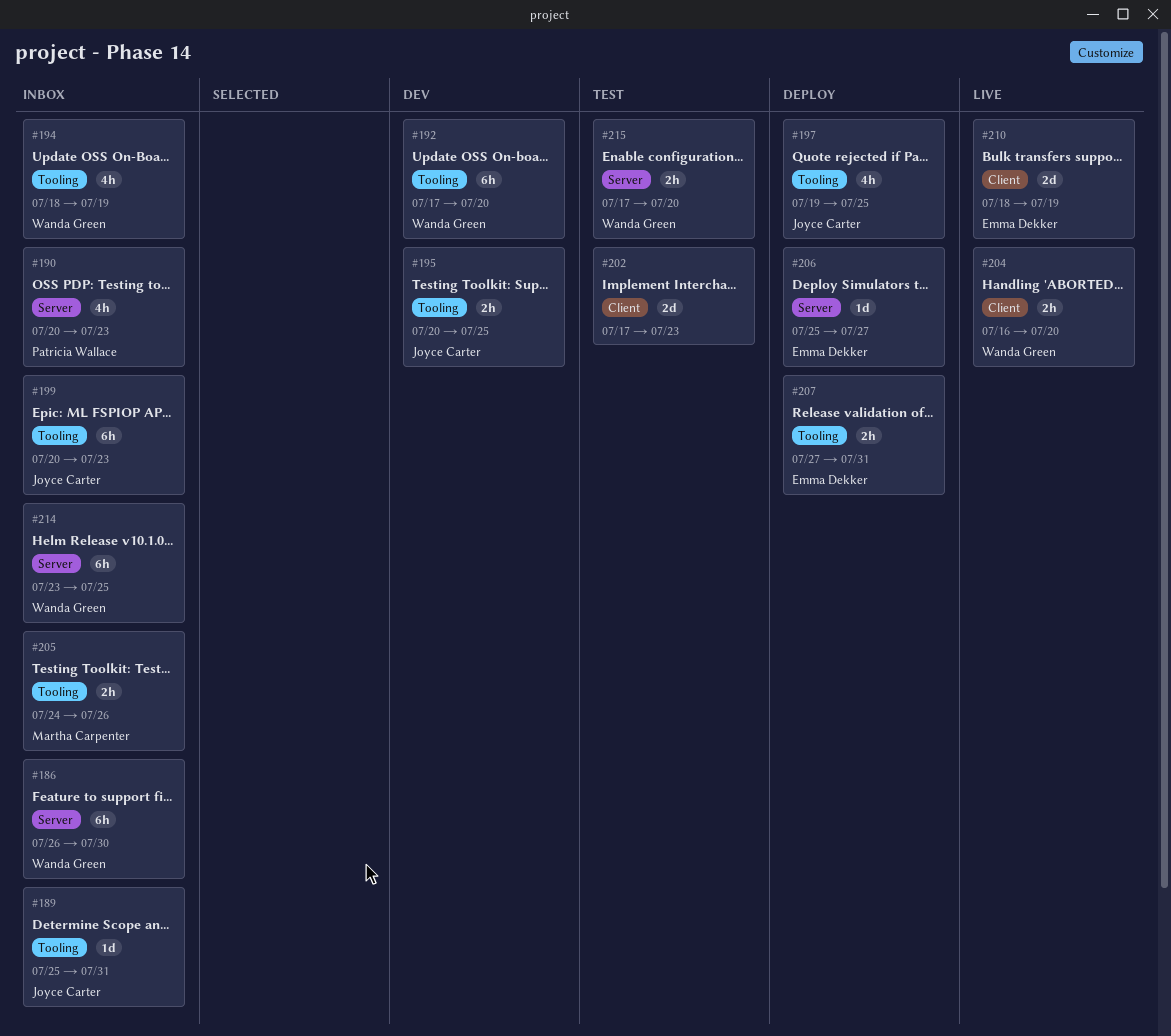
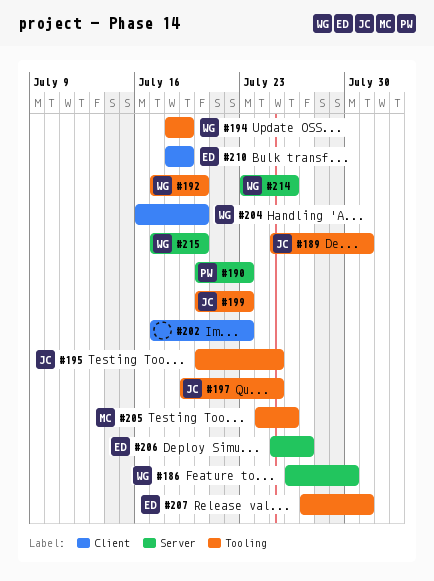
#214, due: Jul 25 -> Jul 26

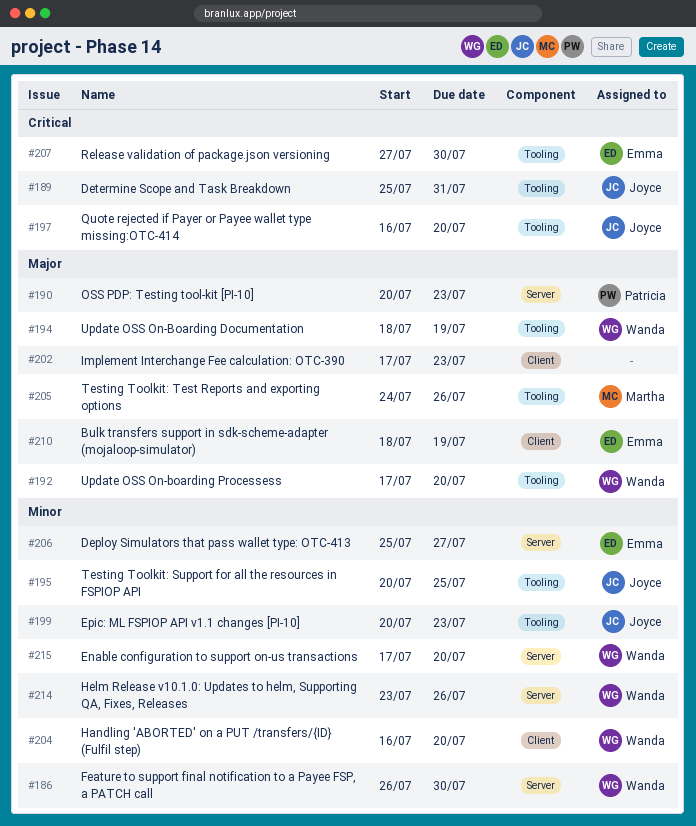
#197, start: Jul 19 -> Jul 16
#197, due: Jul 25 -> Jul 20
#207, due: Jul 31 -> Jul 30

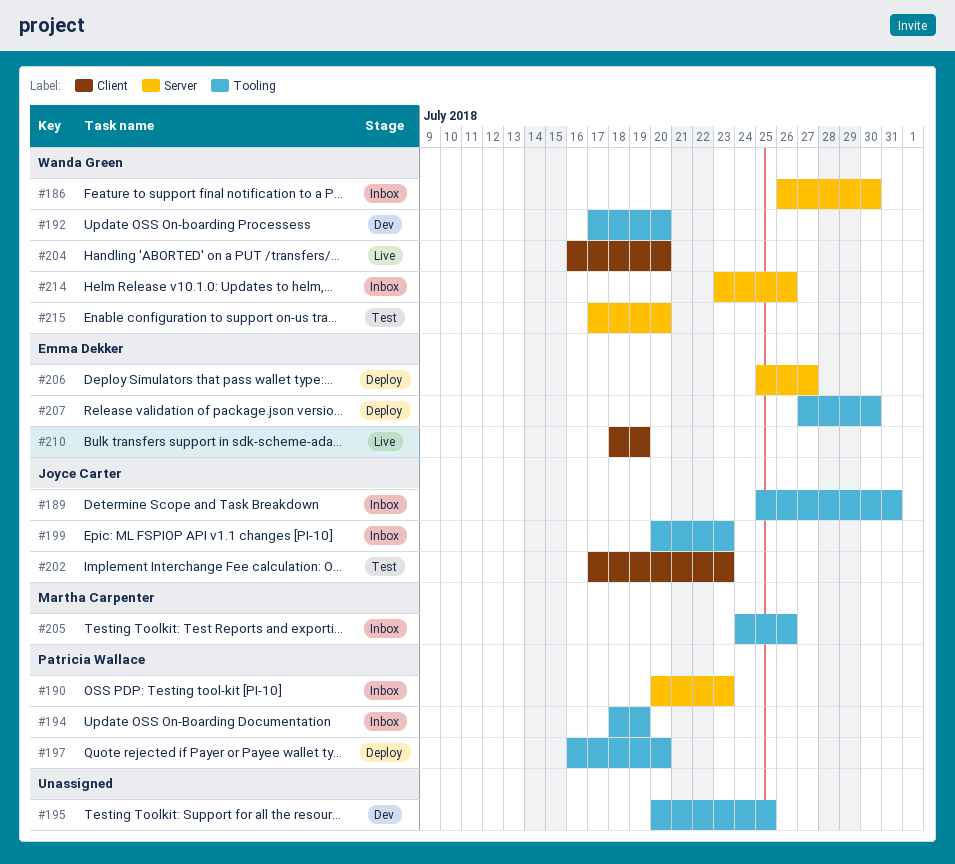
#194, owner: Wanda Green -> Patricia Wallace
#195, owner: Joyce Carter -> none
#197, owner: Joyce Carter -> Patricia Wallace
#202, owner: none -> Joyce Carter

